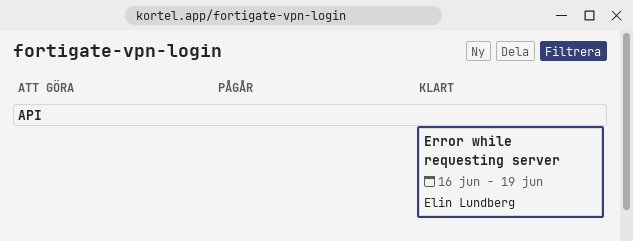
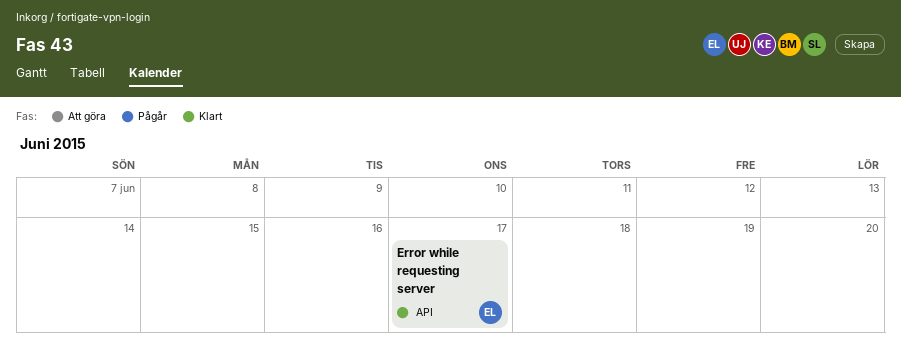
Error while requesting server, due: Jun 19 -> Jun 17

